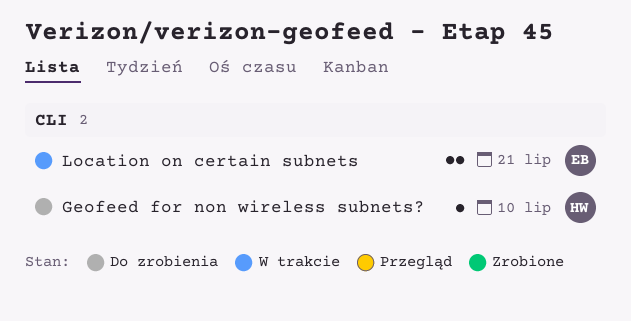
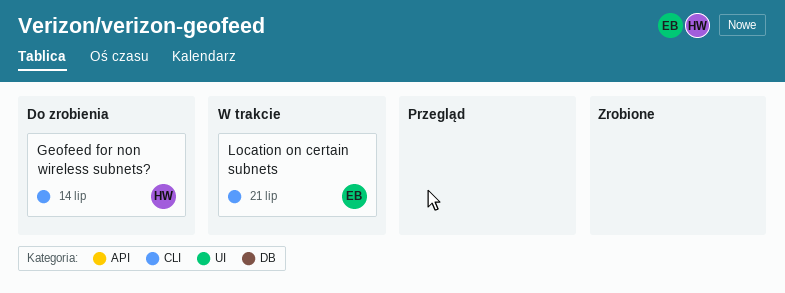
Geofeed for non wireless subnets?, due: Jul 10 -> Jul 14

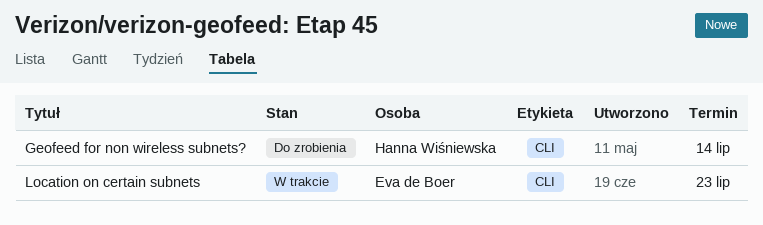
Location on certain subnets, due: Jul 21 -> Jul 23

